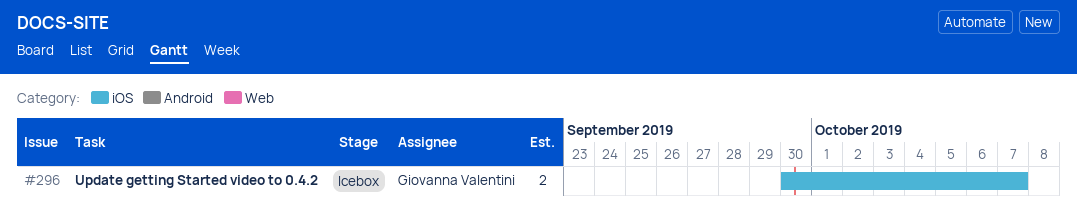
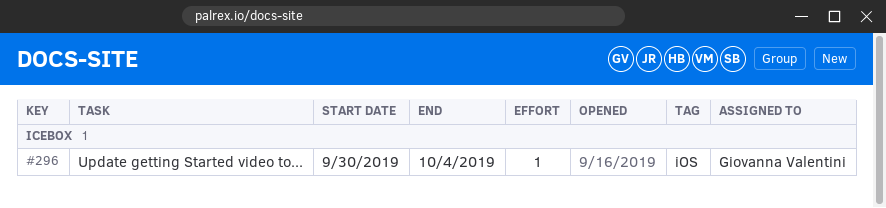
#296, estimate: 2 -> 1
#296, due: Oct 7 -> Oct 4

